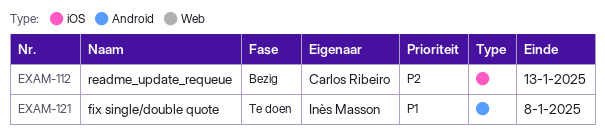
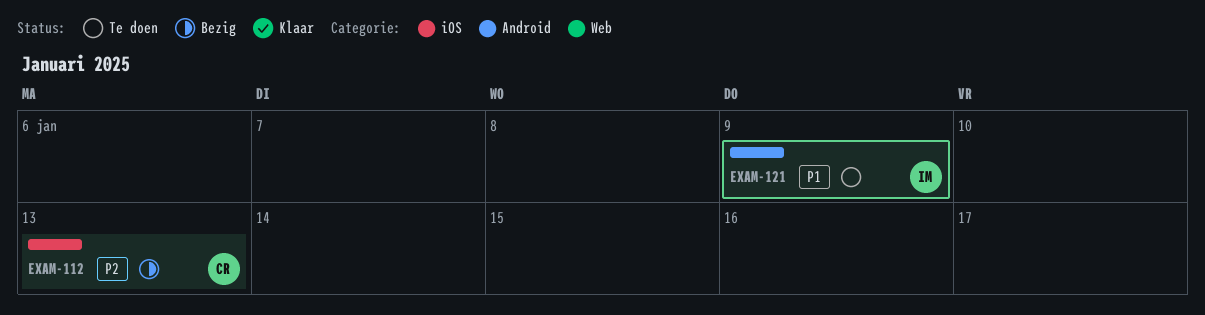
EXAM-121, due: Jan 8 -> Jan 9

